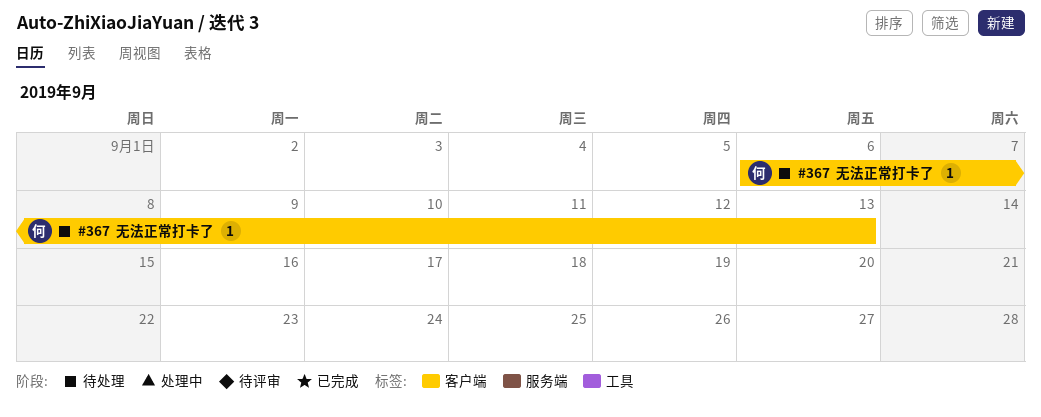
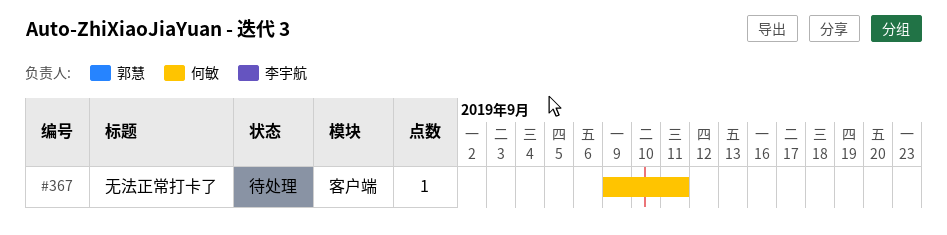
#367, start: Sep 6 -> Sep 9
#367, due: Sep 13 -> Sep 11

